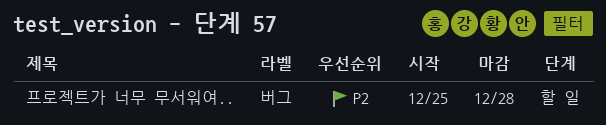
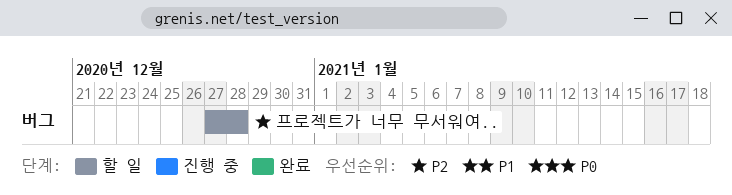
프로젝트가 너무 무서워여.., start: Dec 25 -> Dec 27

